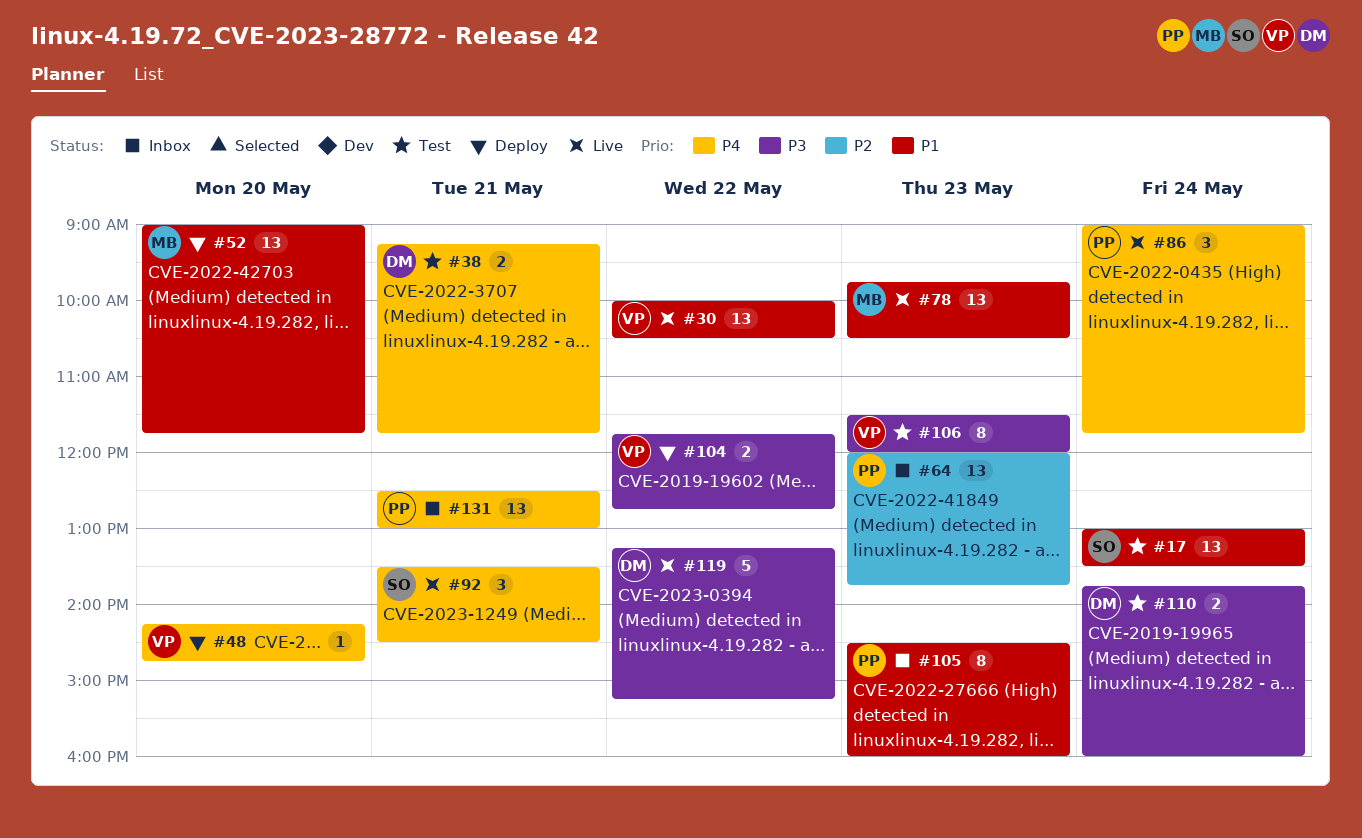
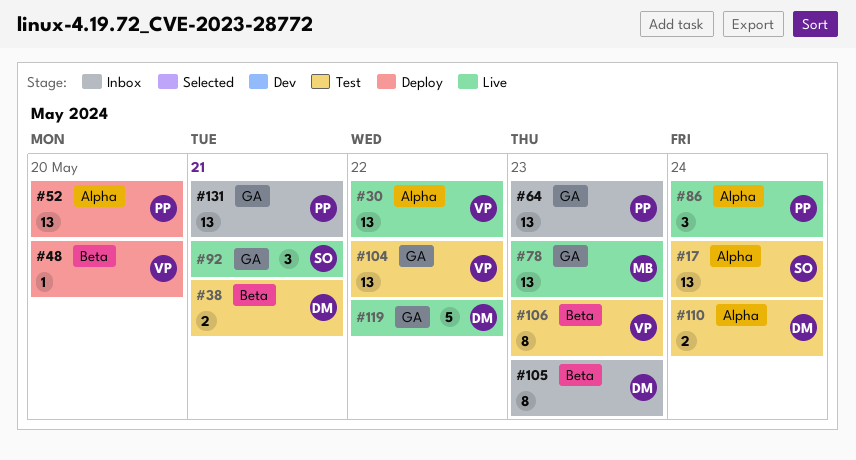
#52, owner: MB -> PP
#104, status: Deploy -> Test
#104, estimate: 2 -> 13
#105, owner: PP -> DM

